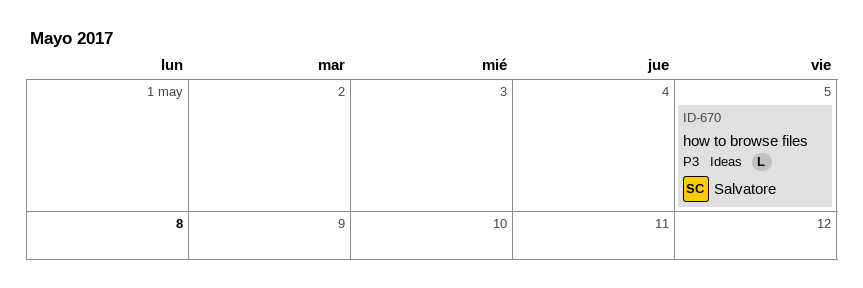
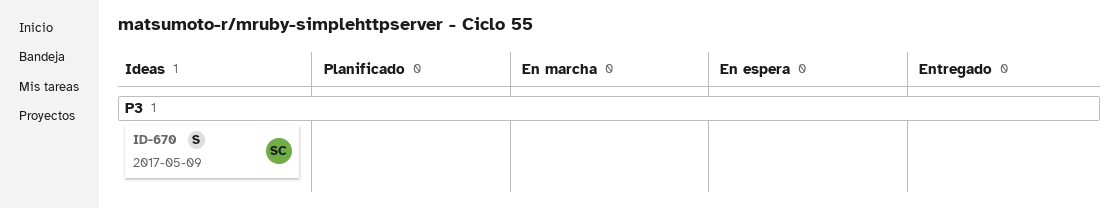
ID-670, estimate: L -> S
ID-670, due: May 5 -> May 9

